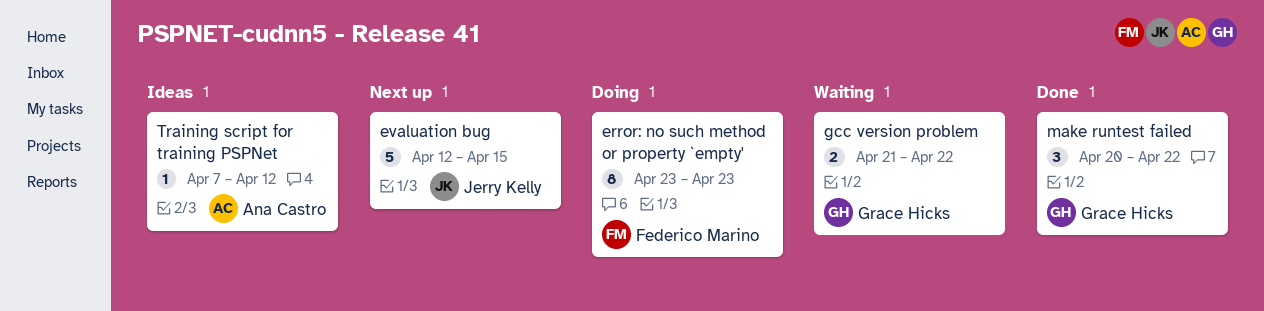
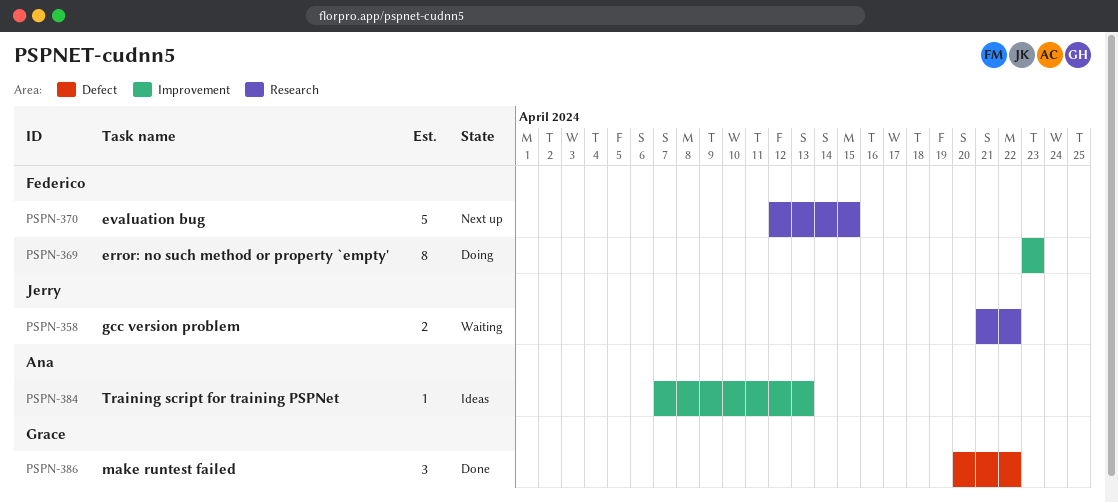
evaluation bug, owner: Jerry Kelly -> Federico Marino
gcc version problem, owner: Grace Hicks -> Jerry Kelly
Training script for training PSPNet, due: Apr 12 -> Apr 13

